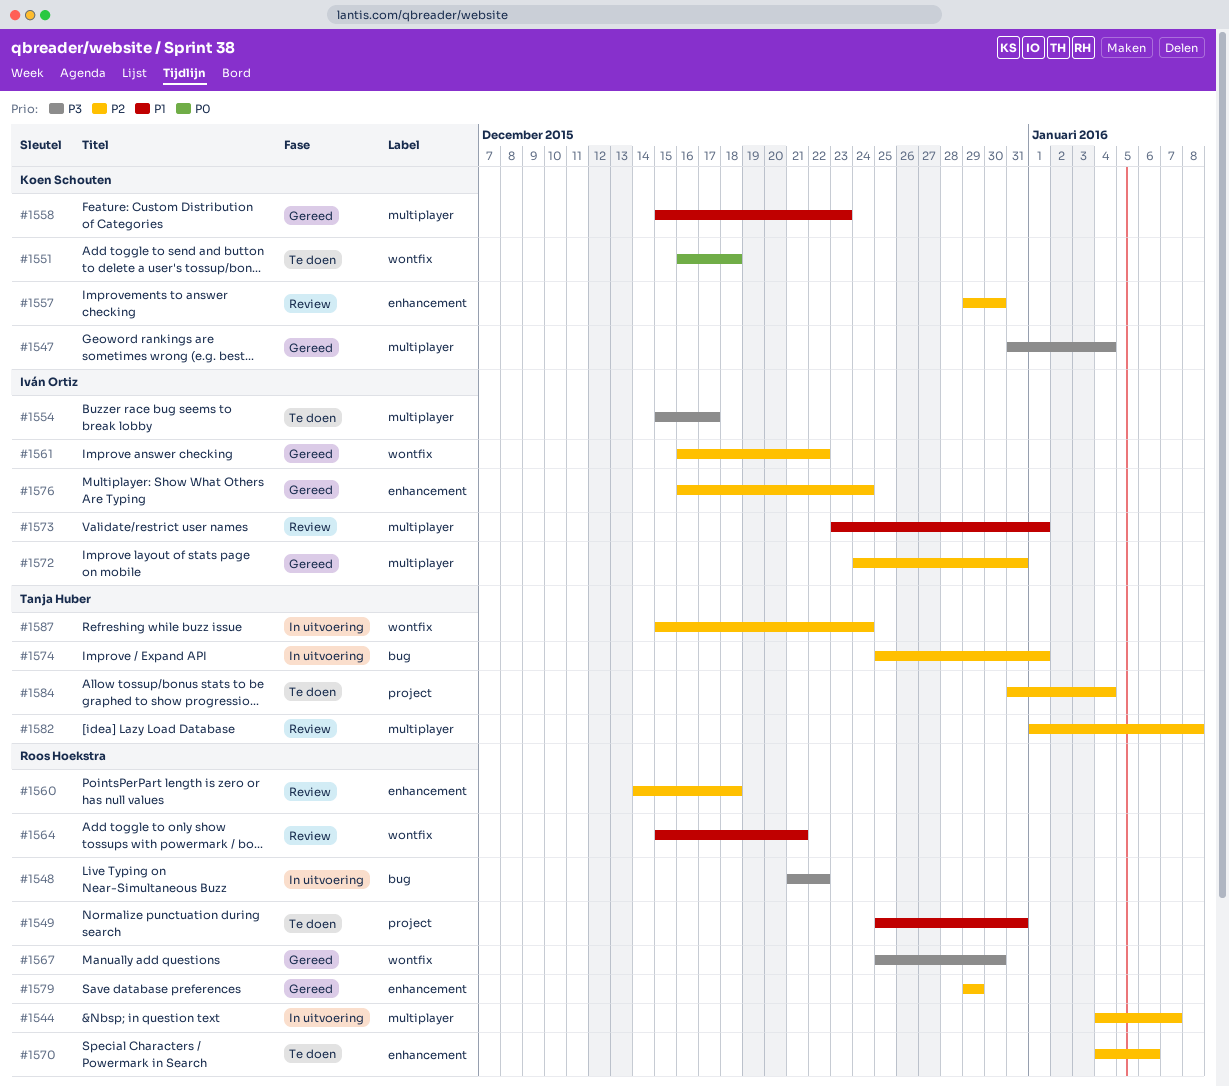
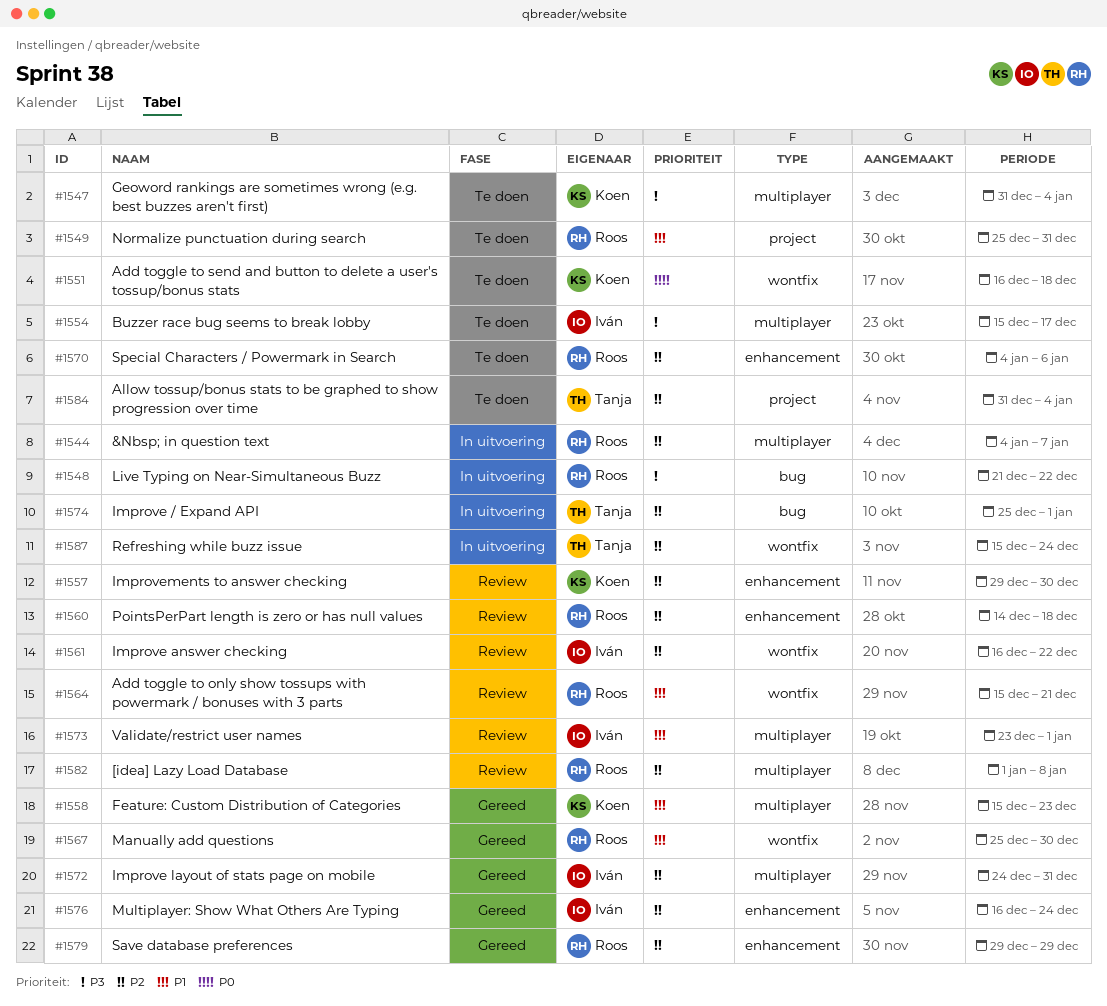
#1547, status: Gereed -> Te doen
#1561, status: Gereed -> Review
#1567, priority: P3 -> P1
#1582, owner: Tanja Huber -> Roos Hoekstra

